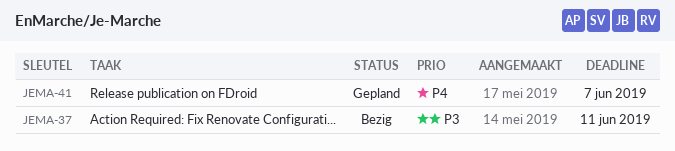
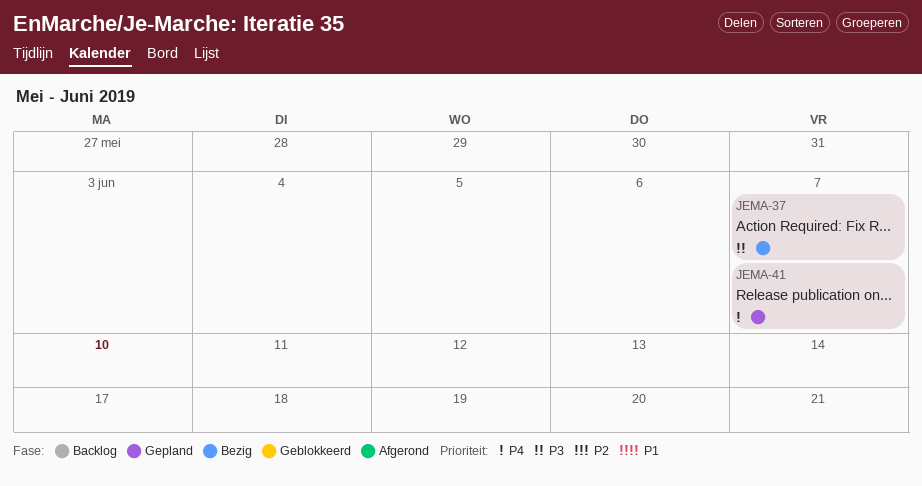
JEMA-37, due: Jun 11 -> Jun 7

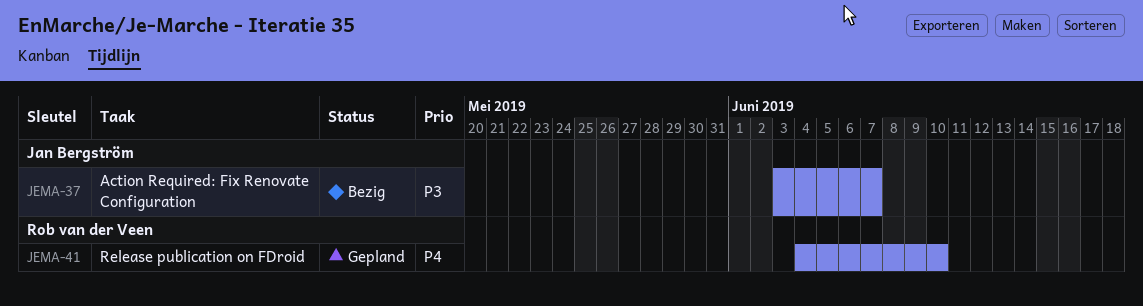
JEMA-41, due: Jun 7 -> Jun 10

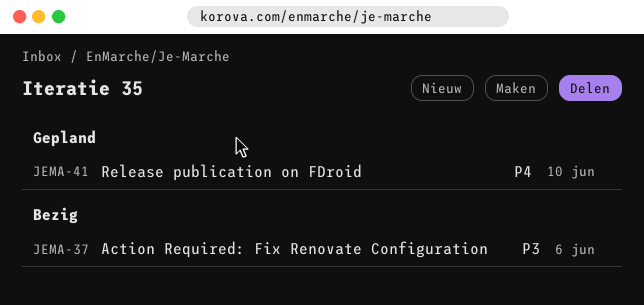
JEMA-37, due: Jun 7 -> Jun 6

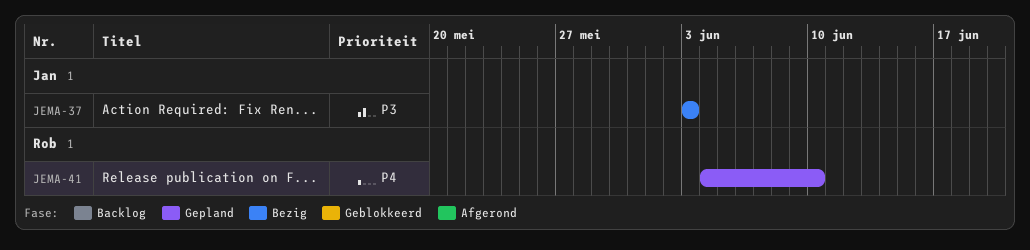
JEMA-37, due: Jun 6 -> Jun 3

